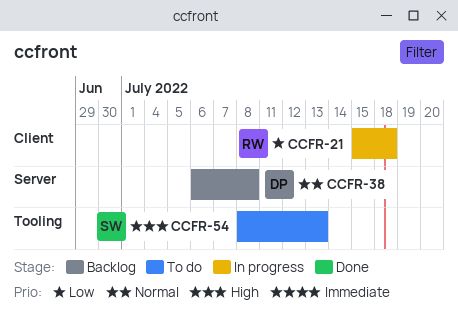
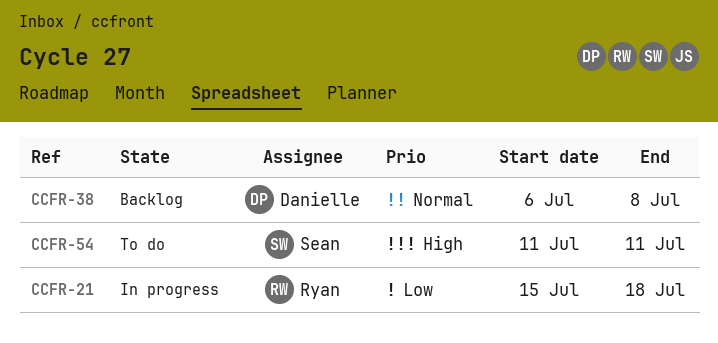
CCFR-54, start: Jul 8 -> Jul 11
CCFR-54, due: Jul 13 -> Jul 11

